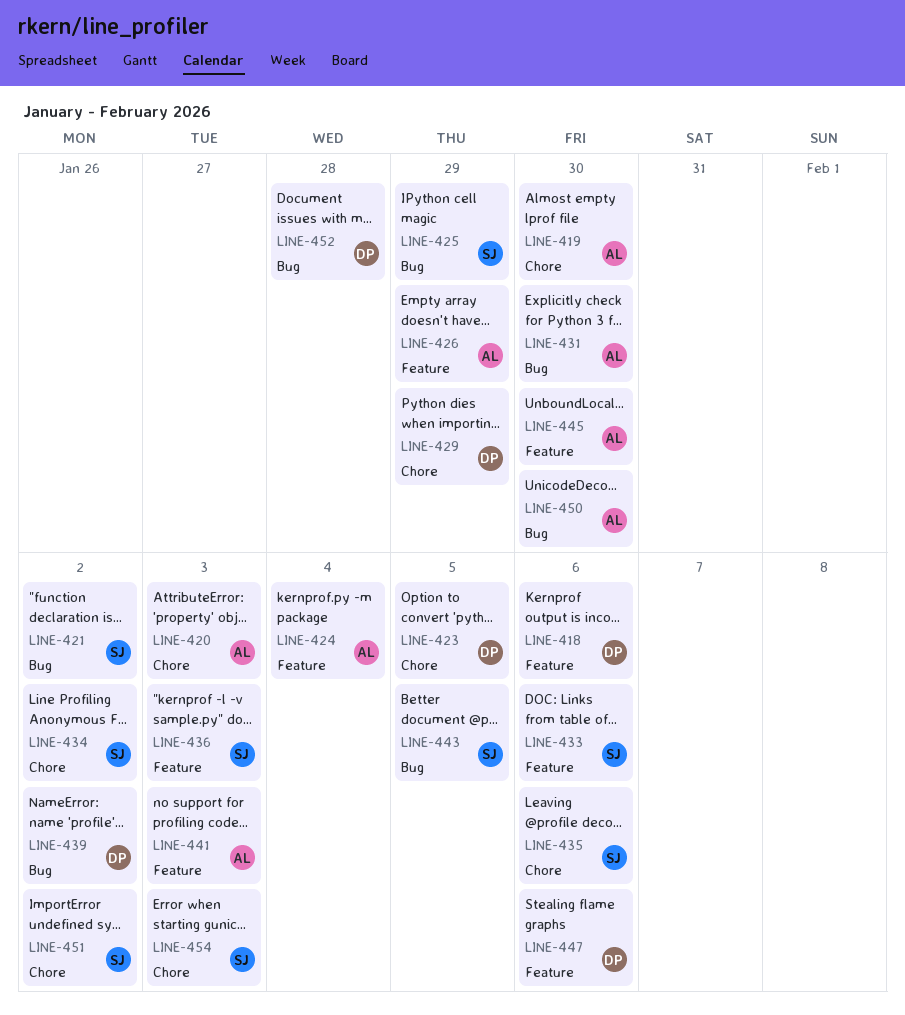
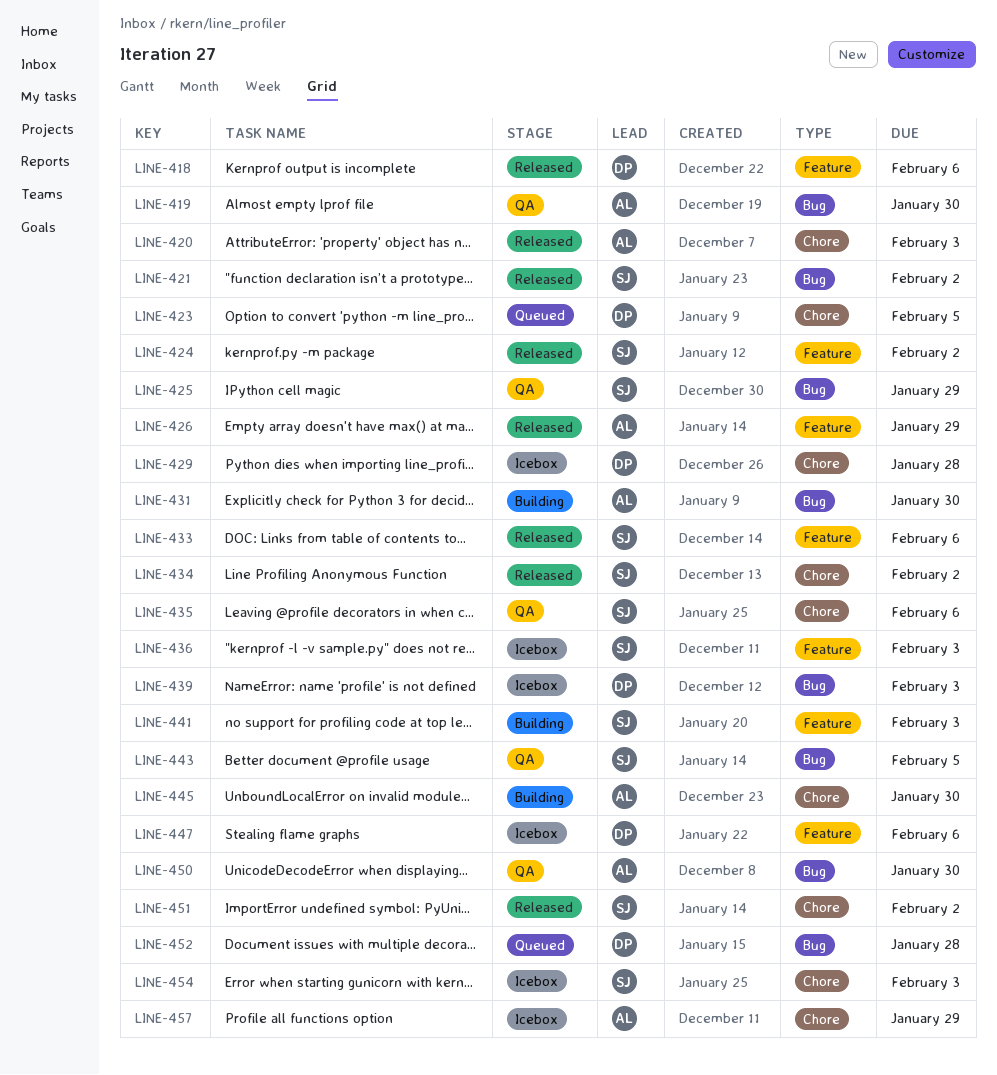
LINE-419, label: Chore -> Bug
LINE-424, owner: AL -> SJ
LINE-424, due: Feb 4 -> Feb 2
LINE-429, due: Jan 29 -> Jan 28
LINE-439, due: Feb 2 -> Feb 3
LINE-441, owner: AL -> SJ
LINE-445, label: Feature -> Chore
LINE-457: none -> present

